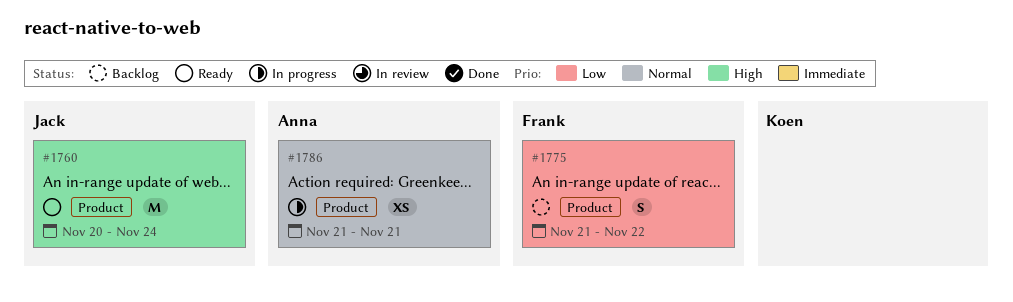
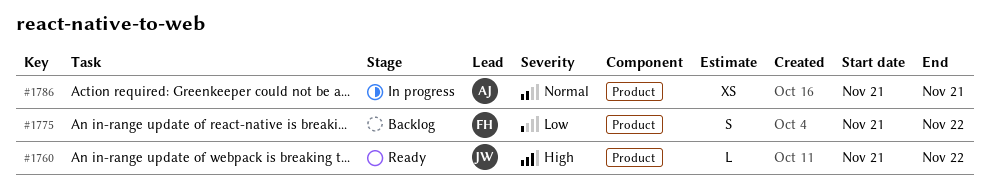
#1760, estimate: M -> L
#1760, start: Nov 20 -> Nov 21
#1760, due: Nov 24 -> Nov 22

